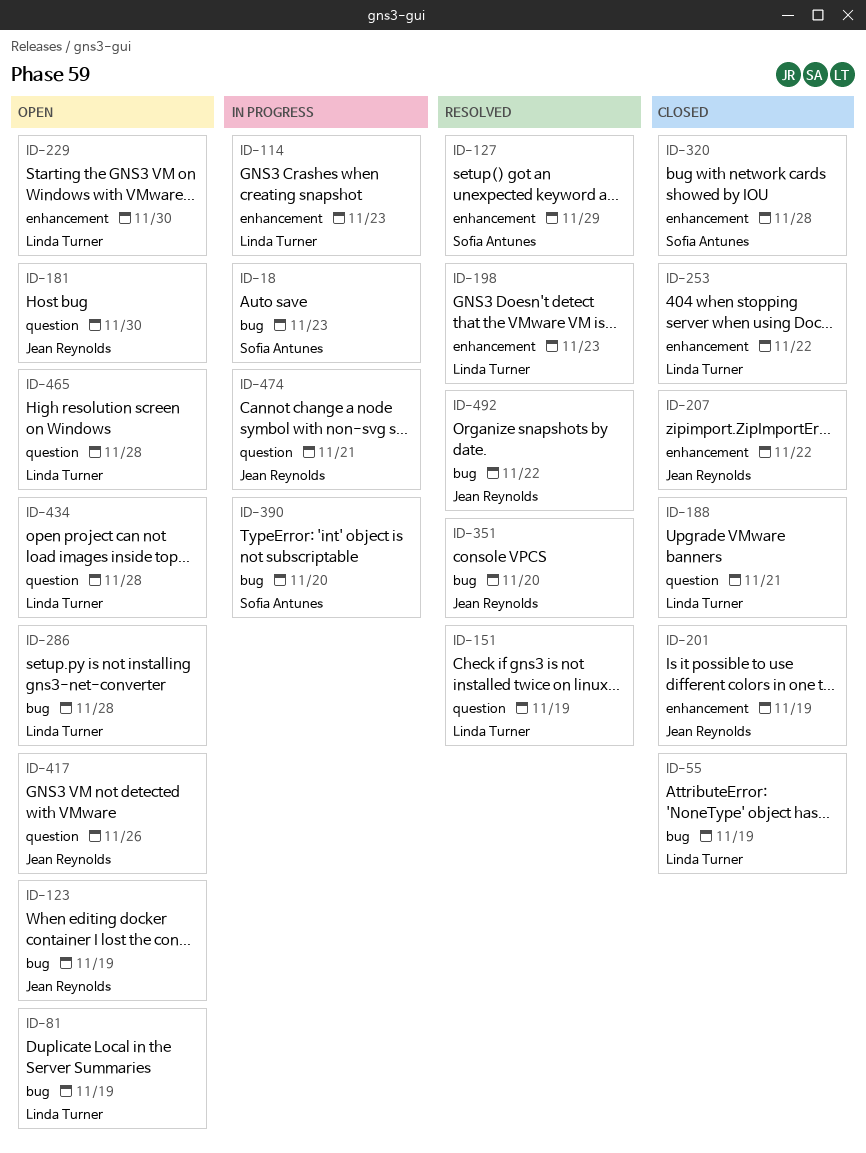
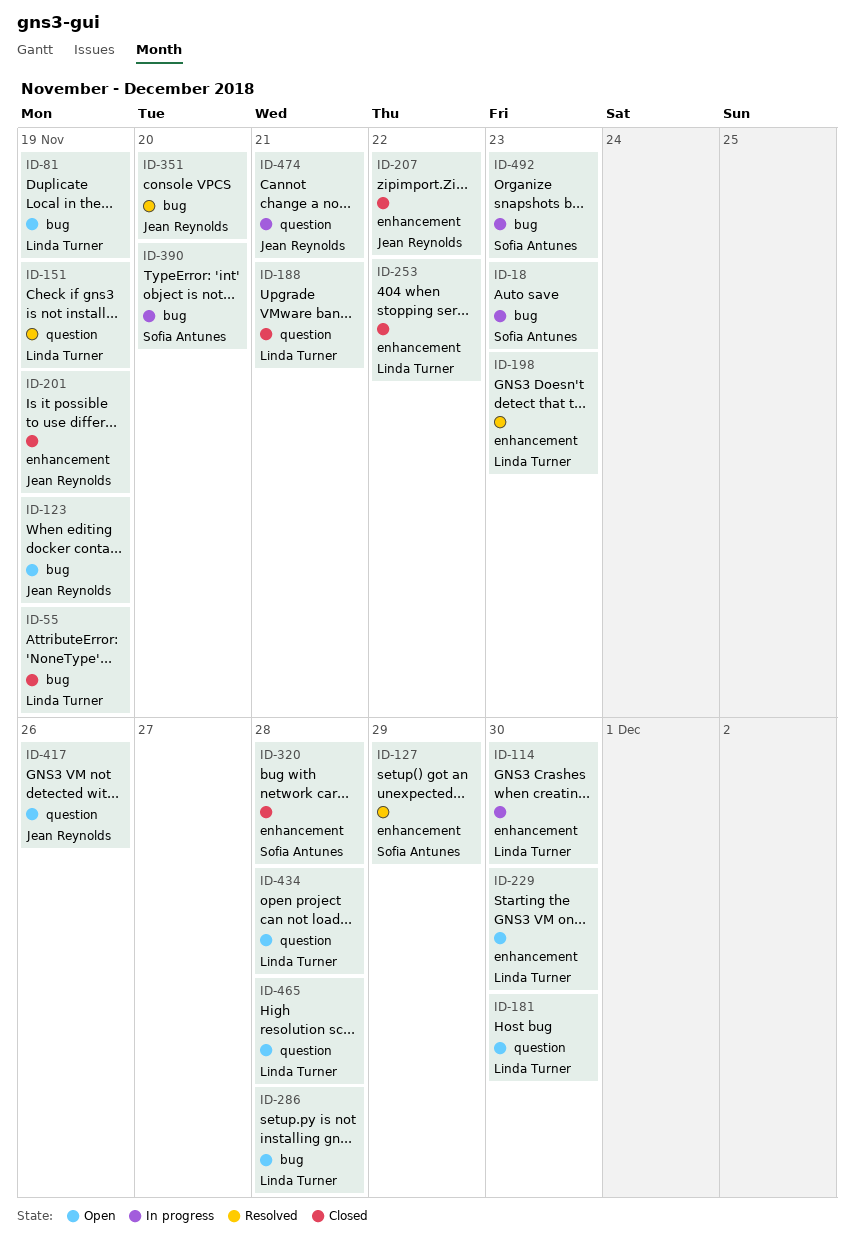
ID-114, due: Nov 23 -> Nov 30
ID-181, owner: Jean Reynolds -> Linda Turner
ID-492, status: Resolved -> In progress
ID-492, owner: Jean Reynolds -> Sofia Antunes
ID-492, due: Nov 22 -> Nov 23

